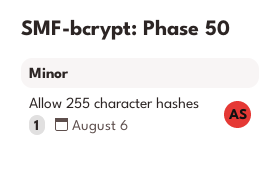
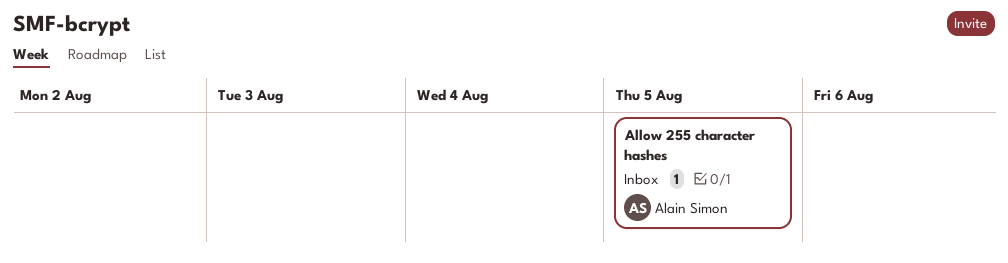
Allow 255 character hashes, due: Aug 6 -> Aug 5

